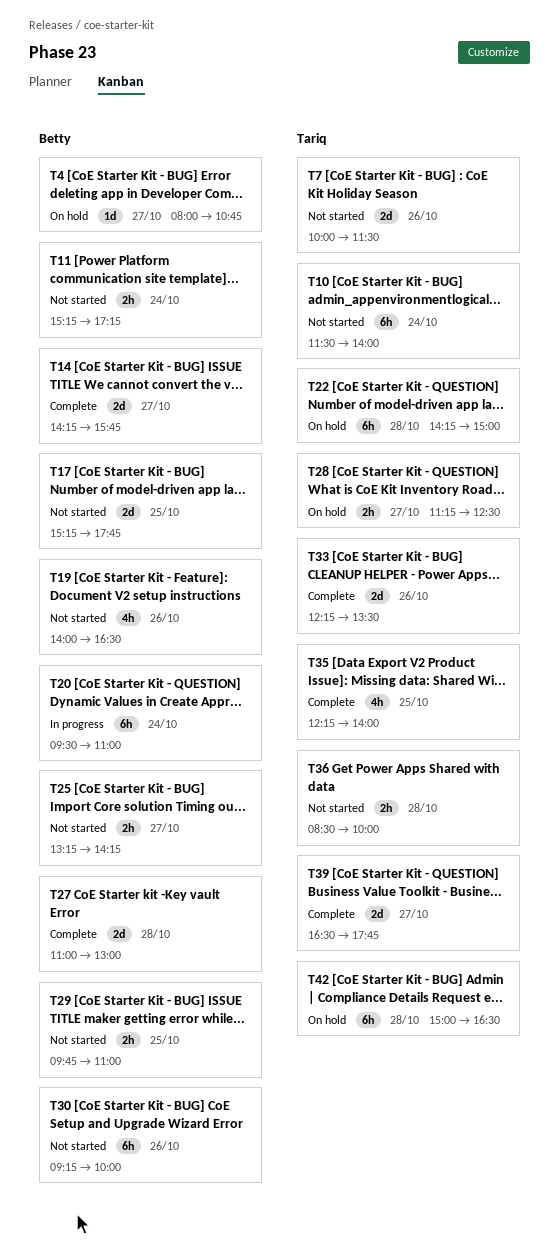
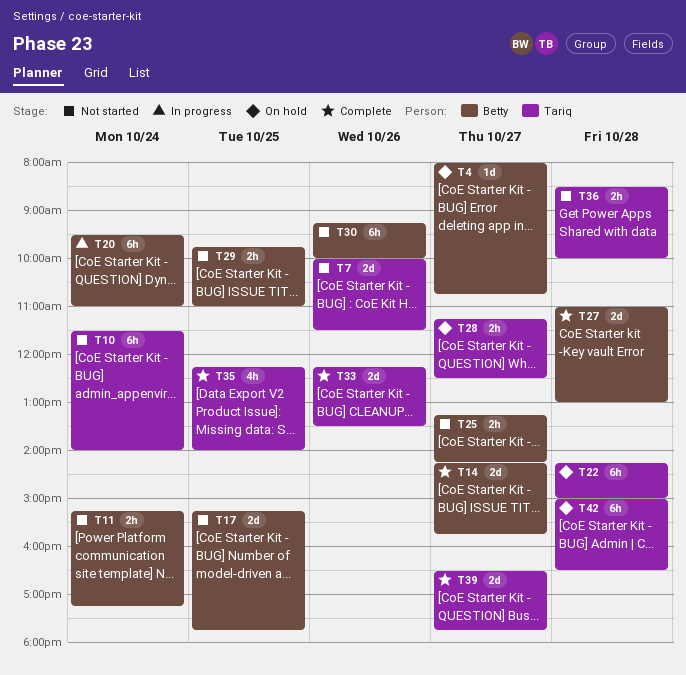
T19: present -> none

